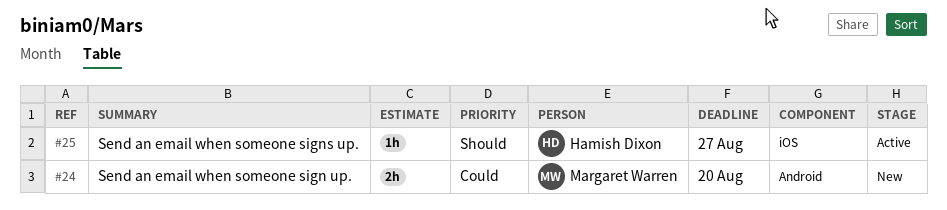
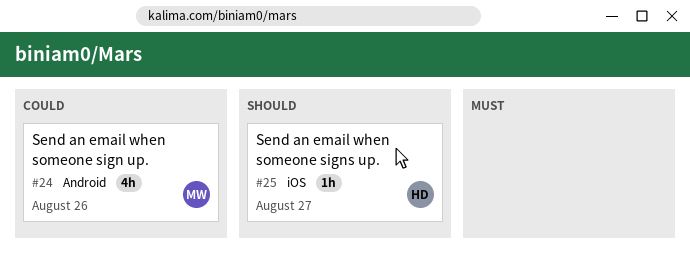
#24, estimate: 2h -> 4h
#24, due: Aug 20 -> Aug 26

